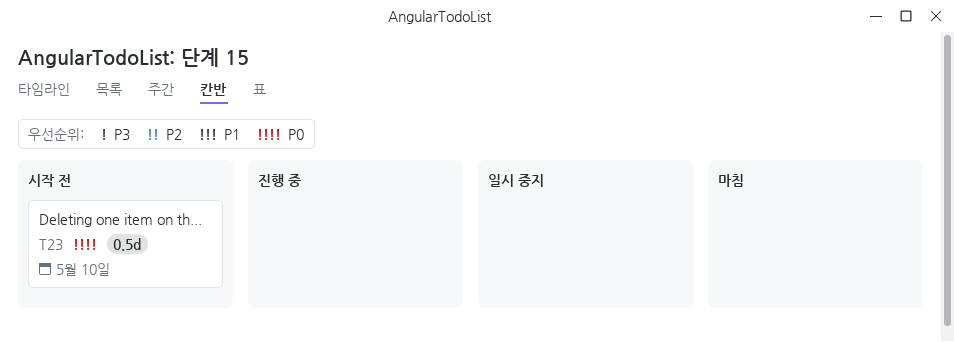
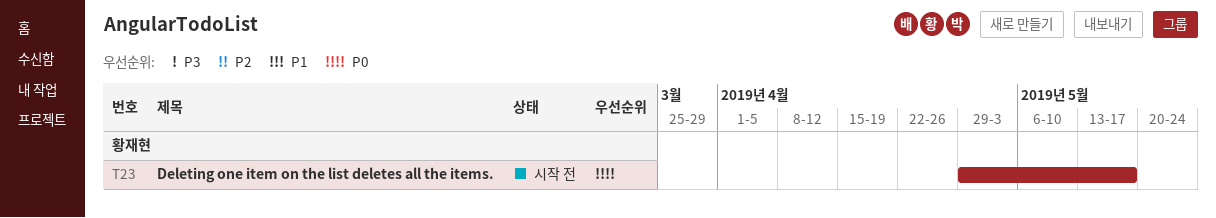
T23, due: May 10 -> May 17

